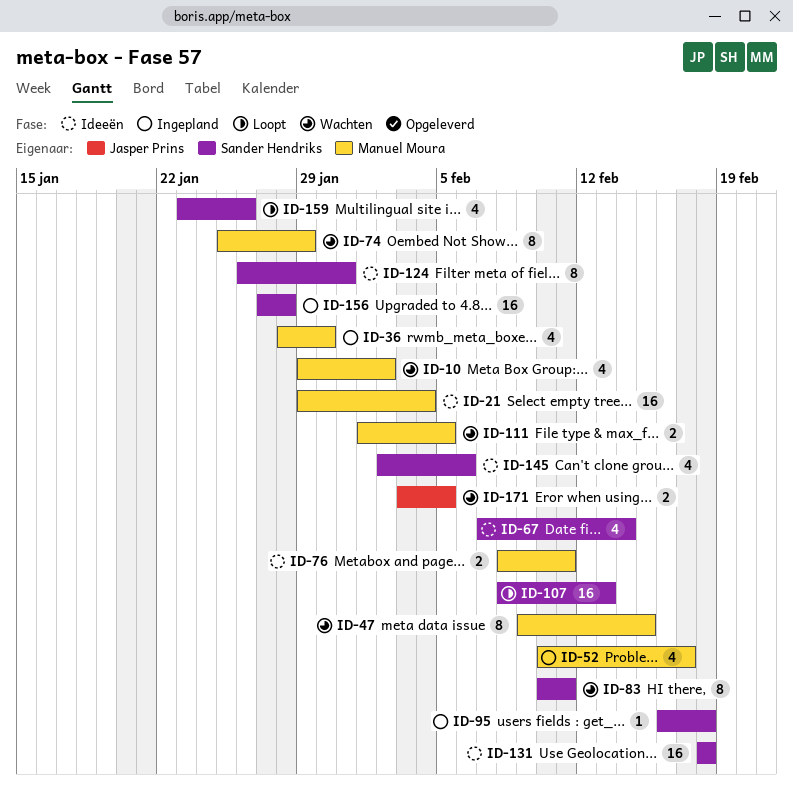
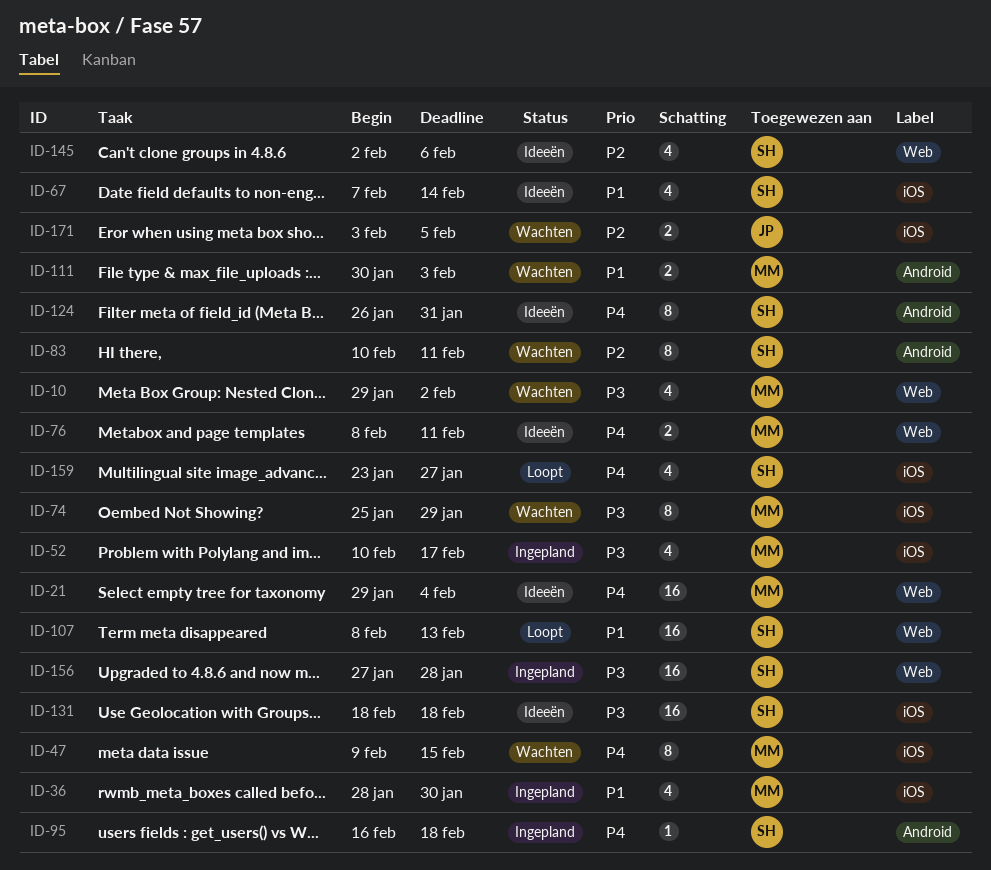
ID-111, start: Feb 1 -> Jan 30
ID-111, due: Feb 5 -> Feb 3
ID-159, due: Jan 26 -> Jan 27

